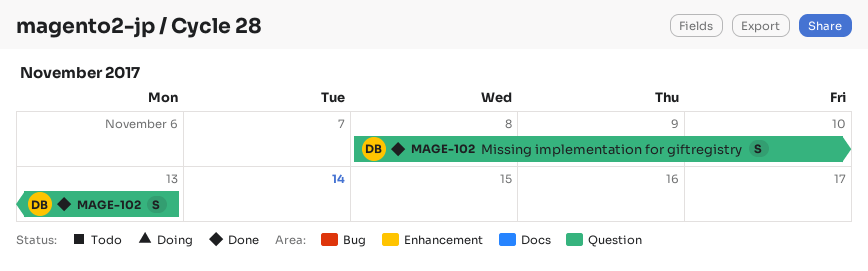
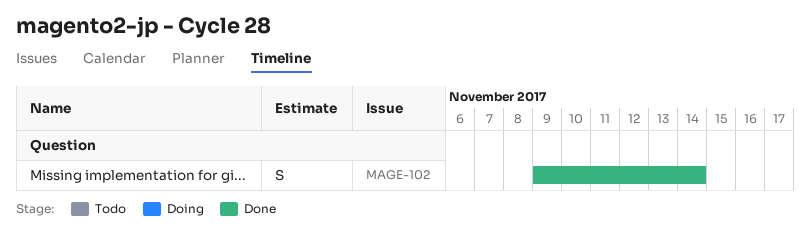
MAGE-102, start: Nov 8 -> Nov 9
MAGE-102, due: Nov 13 -> Nov 14

